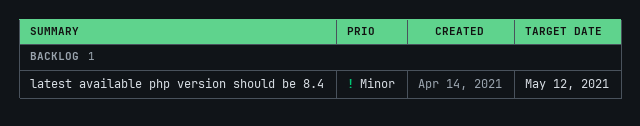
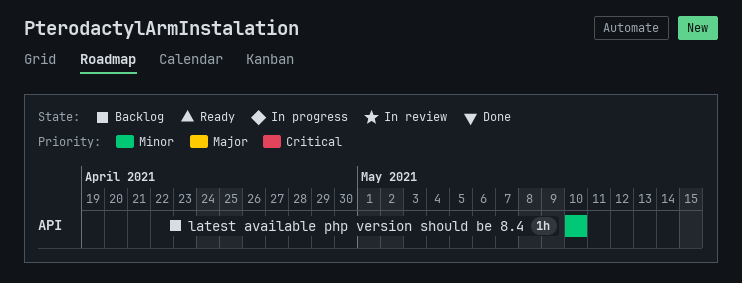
latest available php version should be 8.4, due: May 12 -> May 10

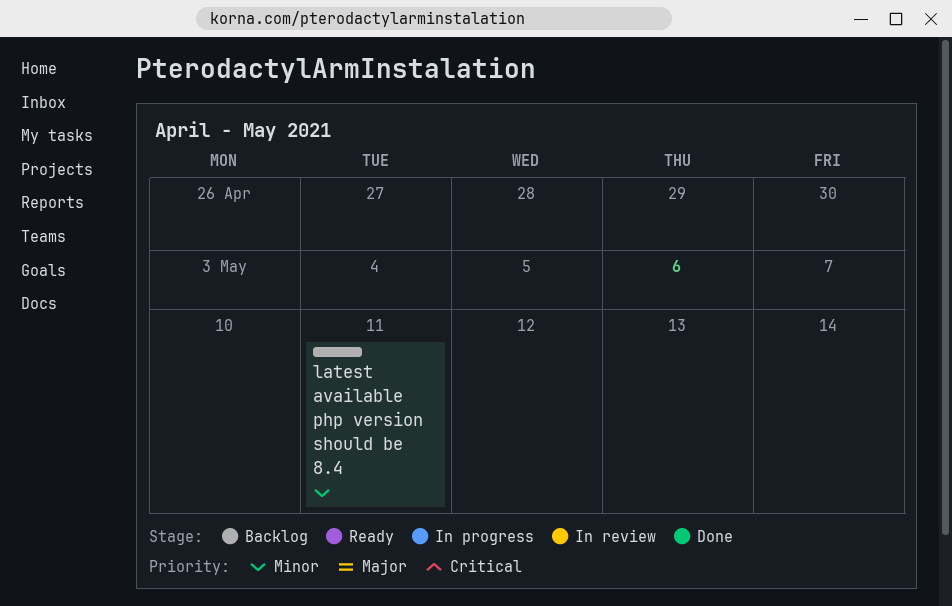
latest available php version should be 8.4, due: May 10 -> May 11

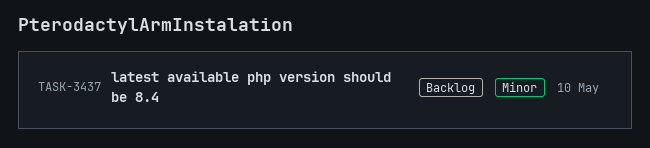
latest available php version should be 8.4, due: May 11 -> May 10

